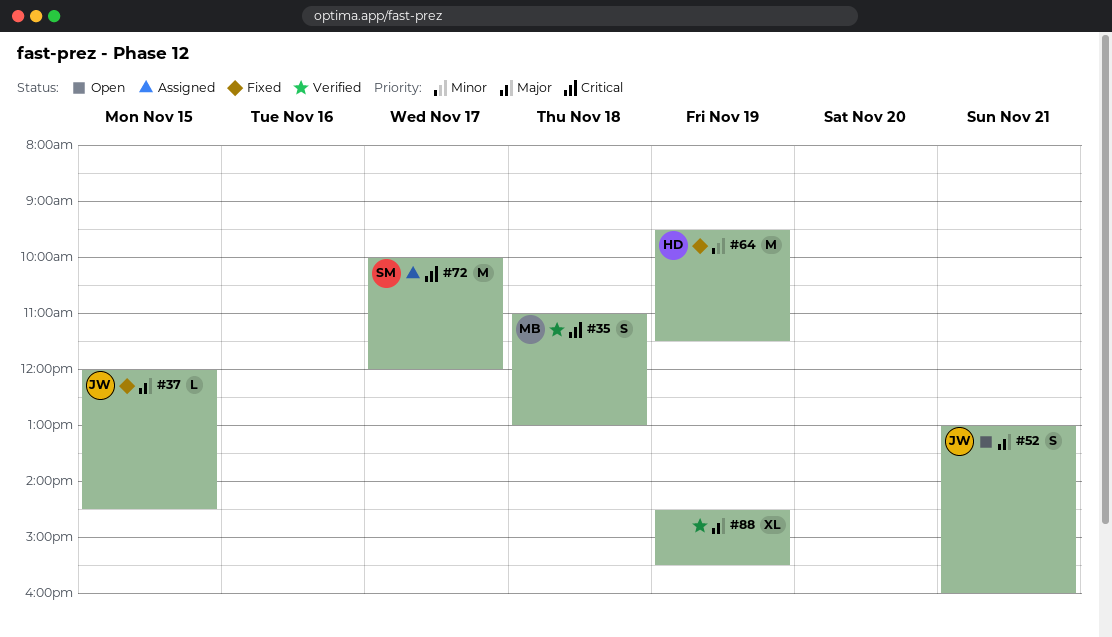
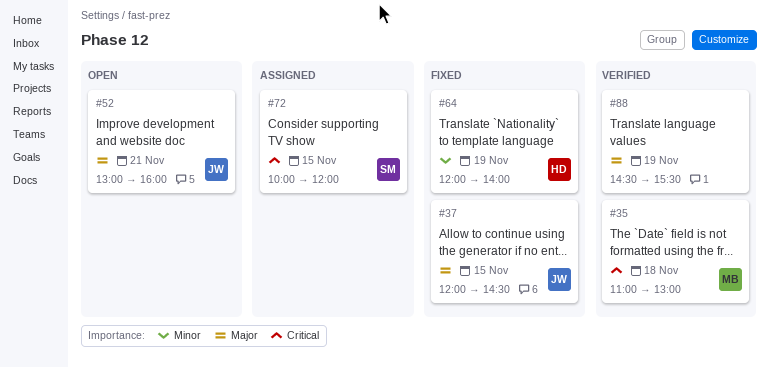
#64, begins: 09:30 -> 12:00
#64, ends: 11:30 -> 14:00
#72, day: Nov 17 -> Nov 15

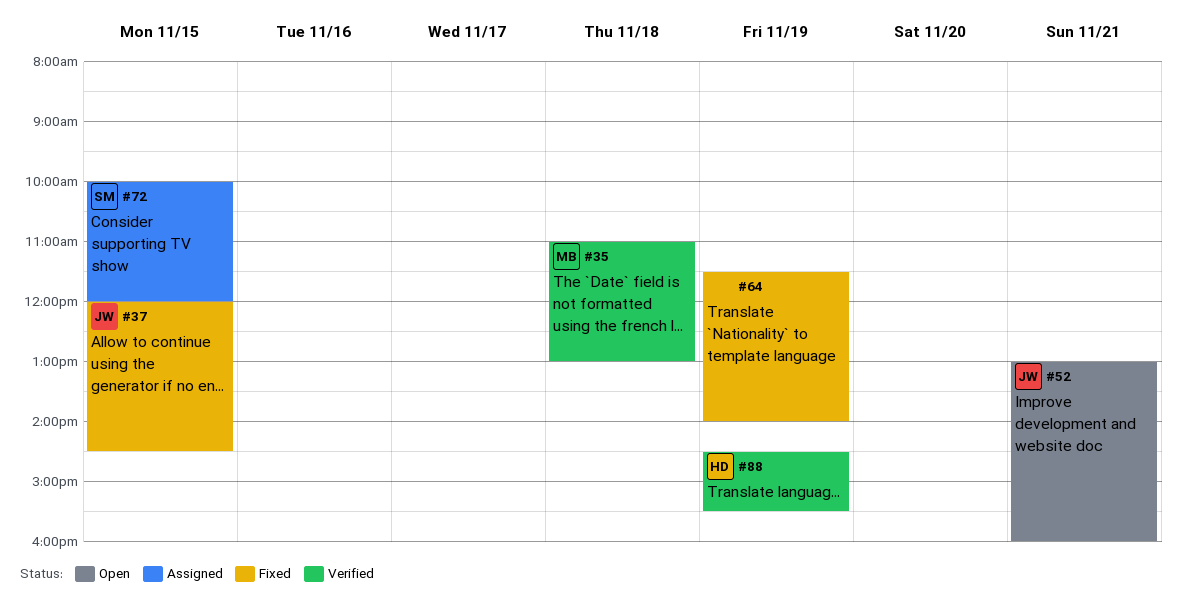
#64, owner: HD -> none
#64, begins: 12:00 -> 11:30
#88, owner: none -> HD

